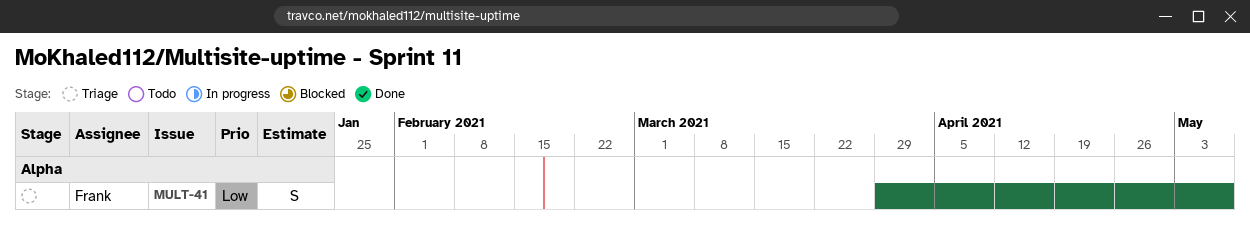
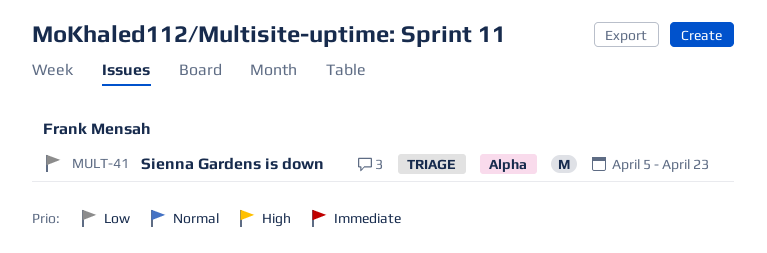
MULT-41, estimate: S -> M
MULT-41, start: Mar 29 -> Apr 5
MULT-41, due: May 7 -> Apr 23

